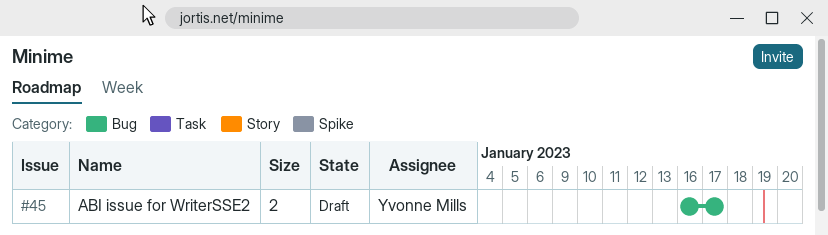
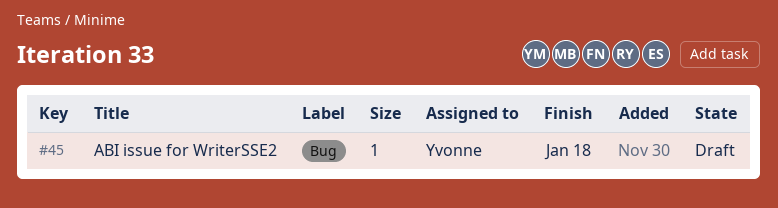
#45, estimate: 2 -> 1
#45, due: Jan 17 -> Jan 18

